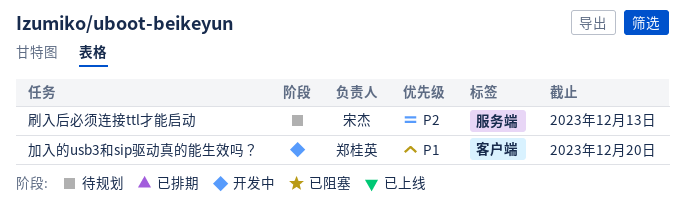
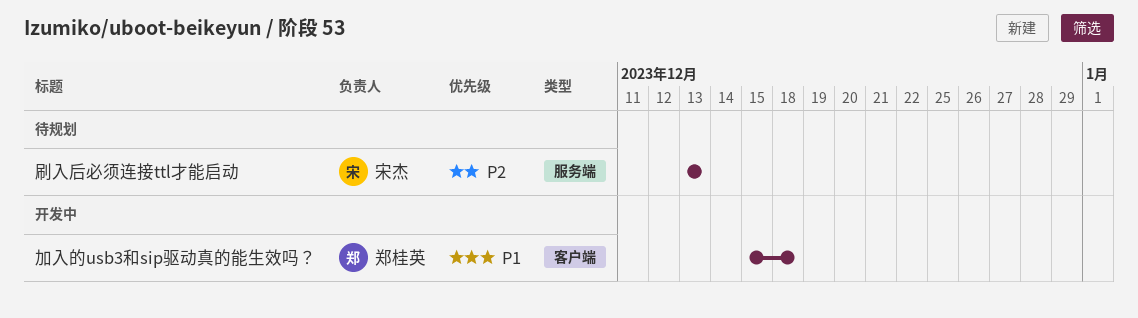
加入的usb3和sip驱动真的能生效吗？, due: Dec 20 -> Dec 18

